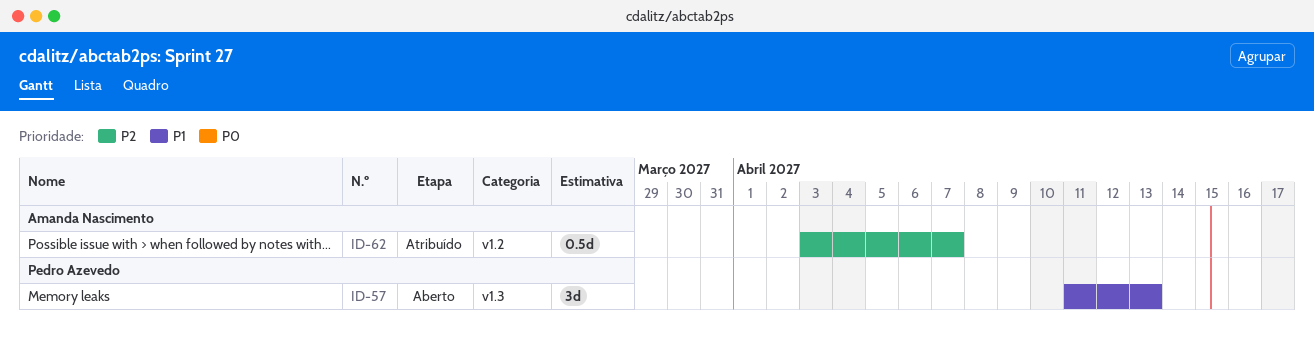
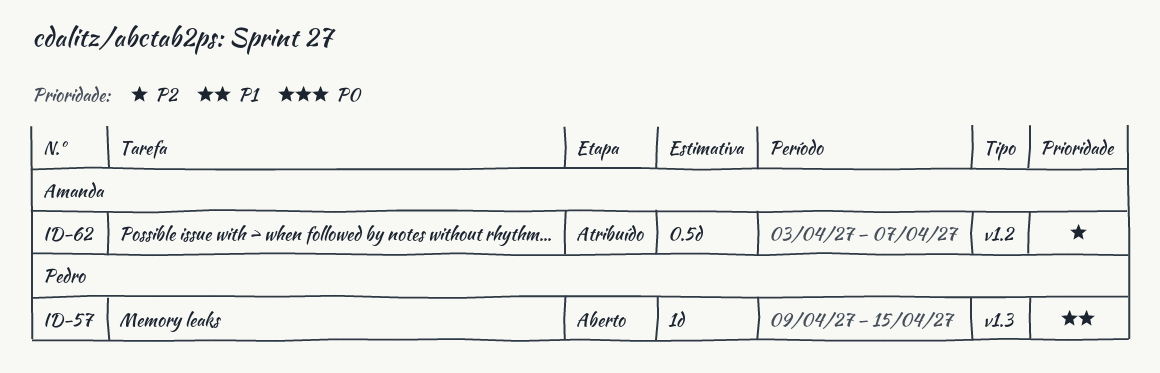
ID-57, estimate: 3d -> 1d
ID-57, start: Apr 11 -> Apr 9
ID-57, due: Apr 13 -> Apr 15

